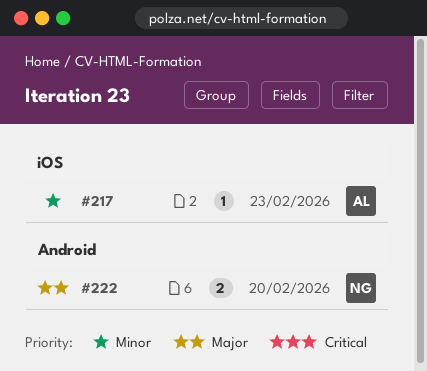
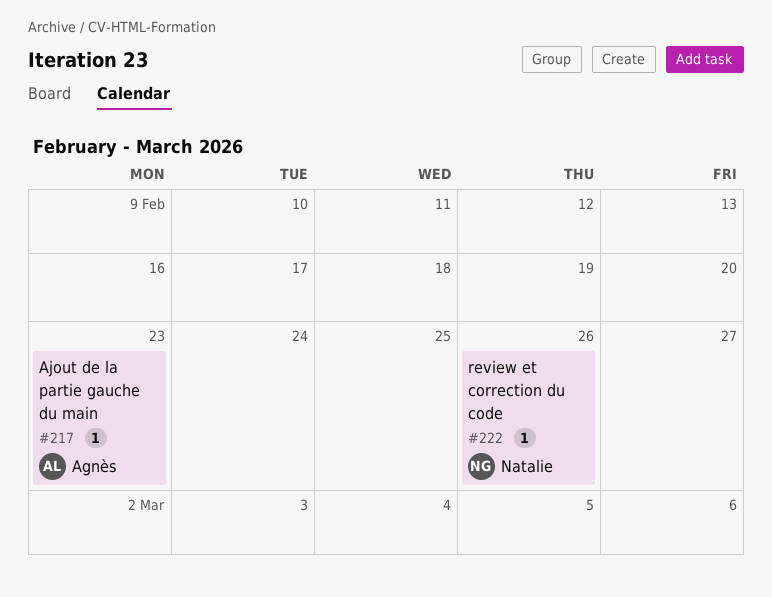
#222, estimate: 2 -> 1
#222, due: Feb 20 -> Feb 26

